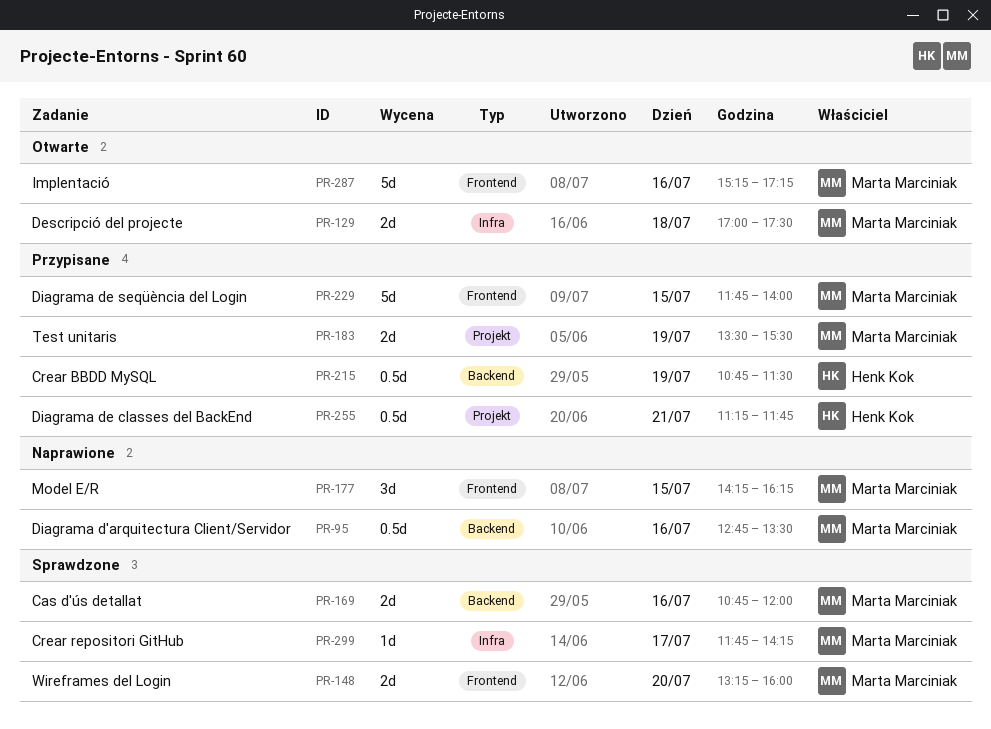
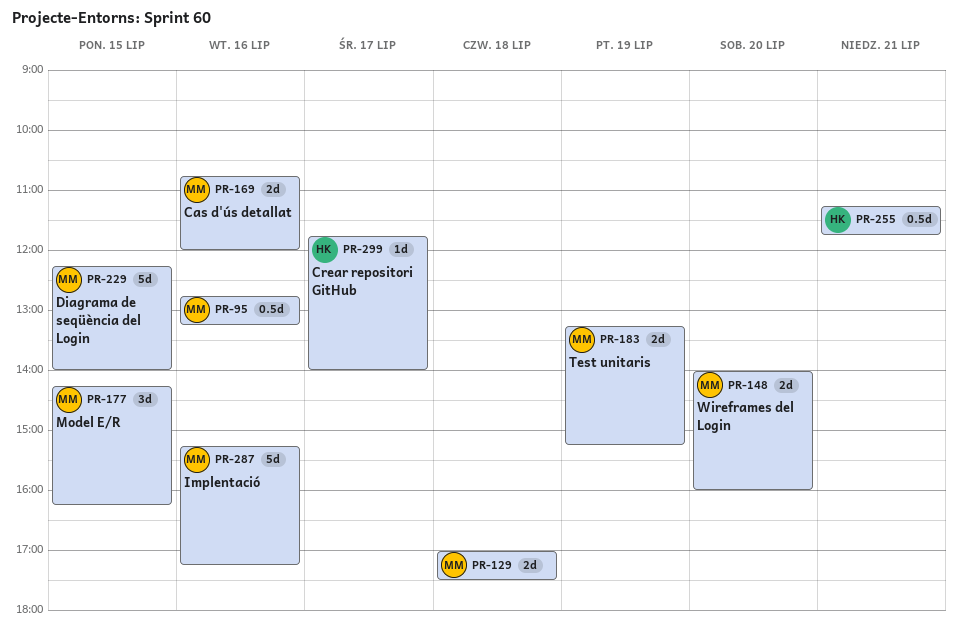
PR-95, ends: 13:30 -> 13:15
PR-148, begins: 13:15 -> 14:00
PR-183, begins: 13:30 -> 13:15
PR-183, ends: 15:30 -> 15:15
PR-215: present -> none
PR-229, begins: 11:45 -> 12:15
PR-299, owner: Marta Marciniak -> Henk Kok
PR-299, ends: 14:15 -> 14:00

